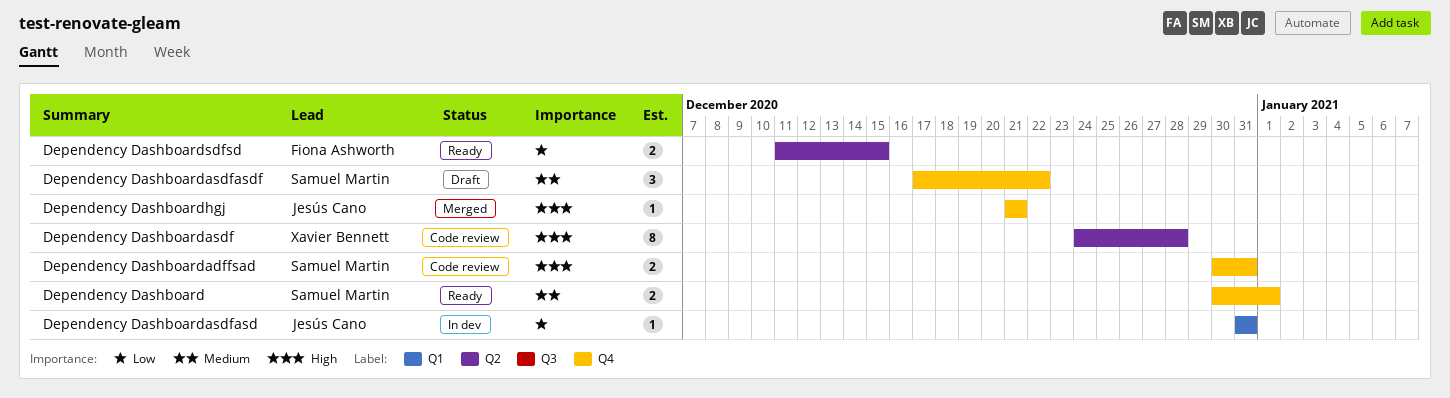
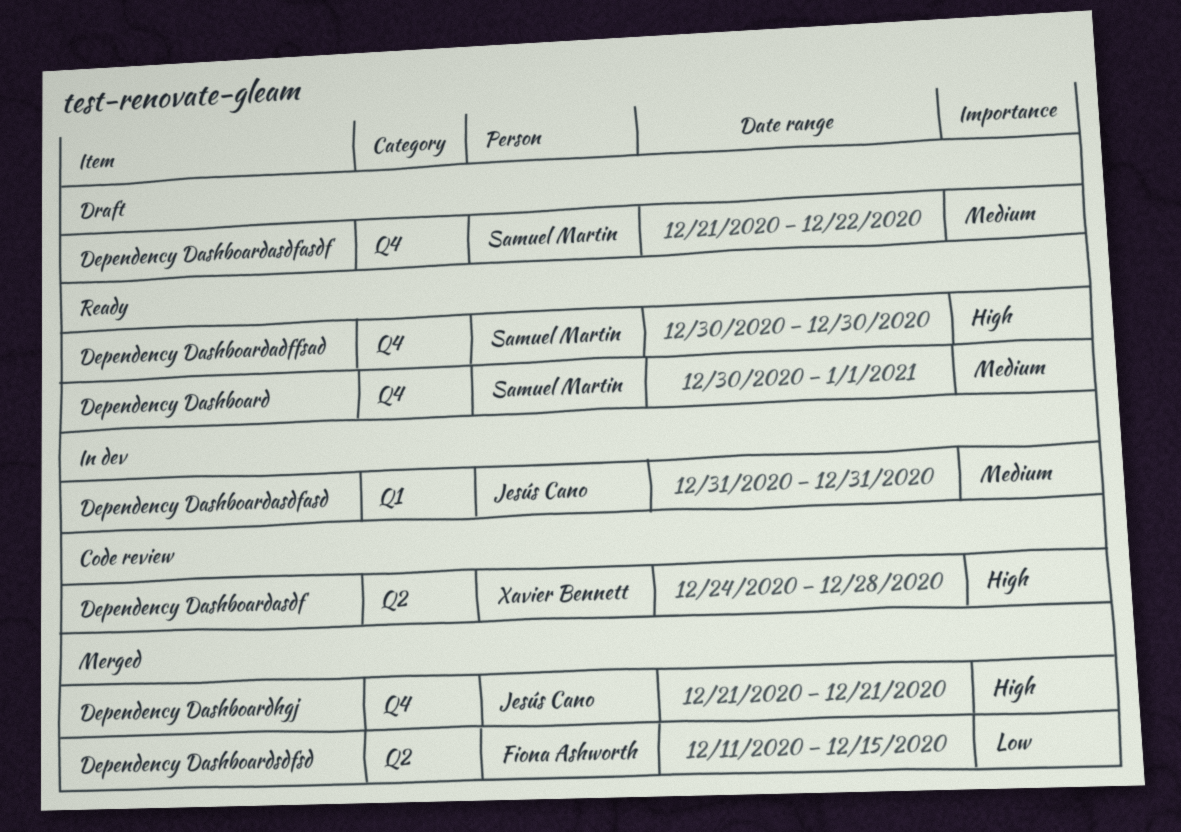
Dependency Dashboardadffsad, status: Code review -> Ready
Dependency Dashboardadffsad, due: Dec 31 -> Dec 30
Dependency Dashboardasdfasd, priority: Low -> Medium
Dependency Dashboardasdfasdf, start: Dec 17 -> Dec 21
Dependency Dashboardsdfsd, status: Ready -> Merged

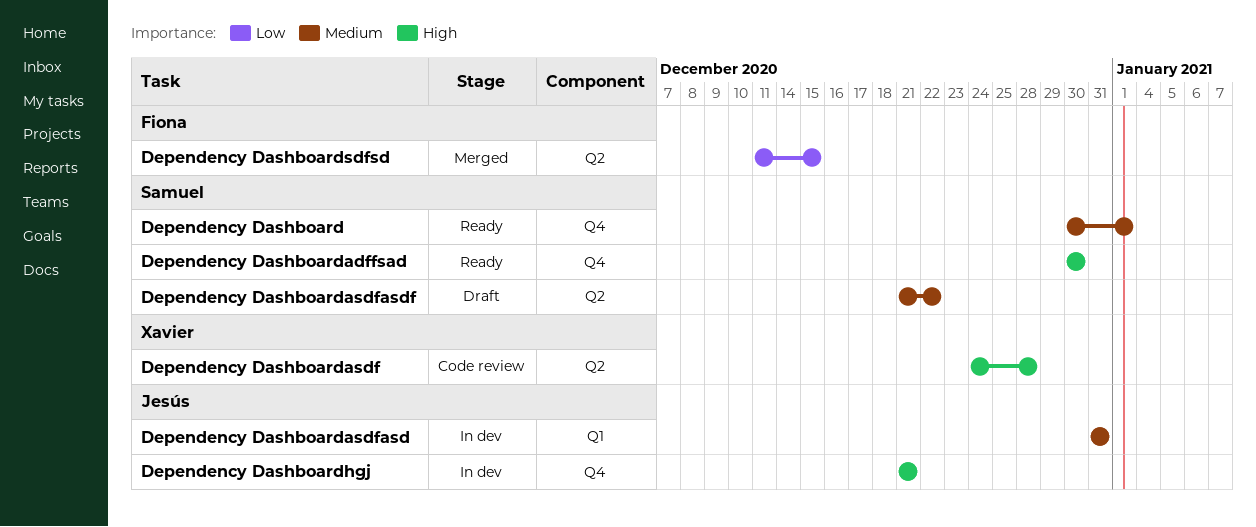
Dependency Dashboardasdfasdf, label: Q4 -> Q2
Dependency Dashboardhgj, status: Merged -> In dev

